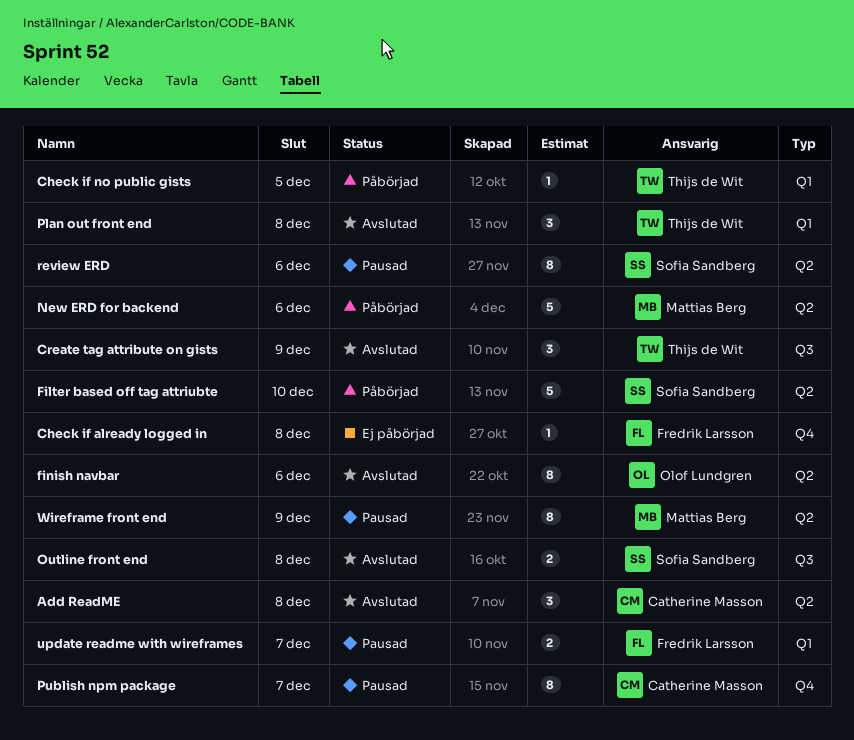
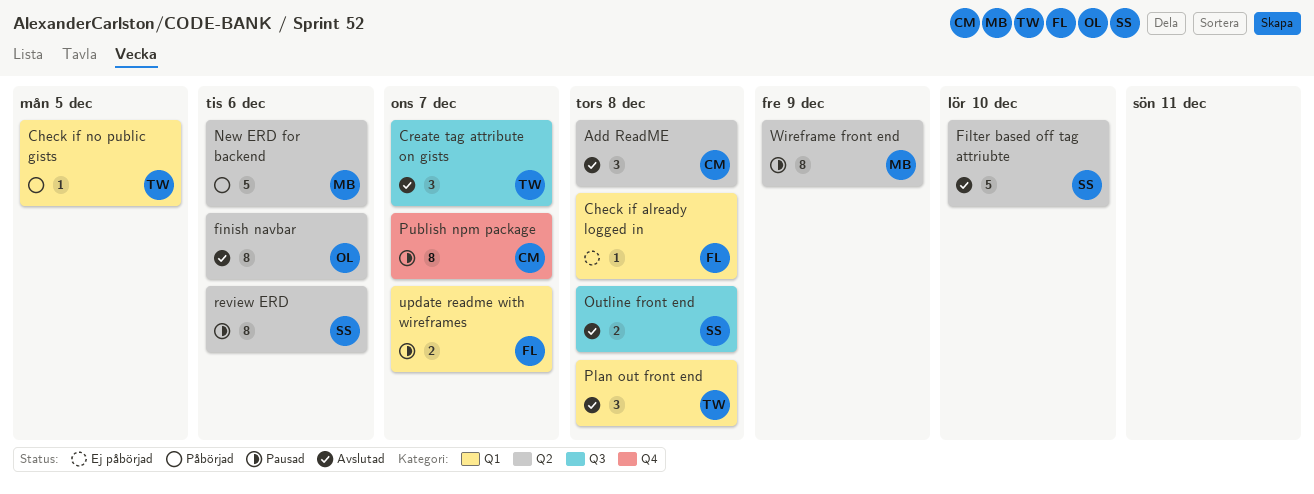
Check if already logged in, label: Q4 -> Q1
Create tag attribute on gists, due: Dec 9 -> Dec 7
Filter based off tag attriubte, status: Påbörjad -> Avslutad

